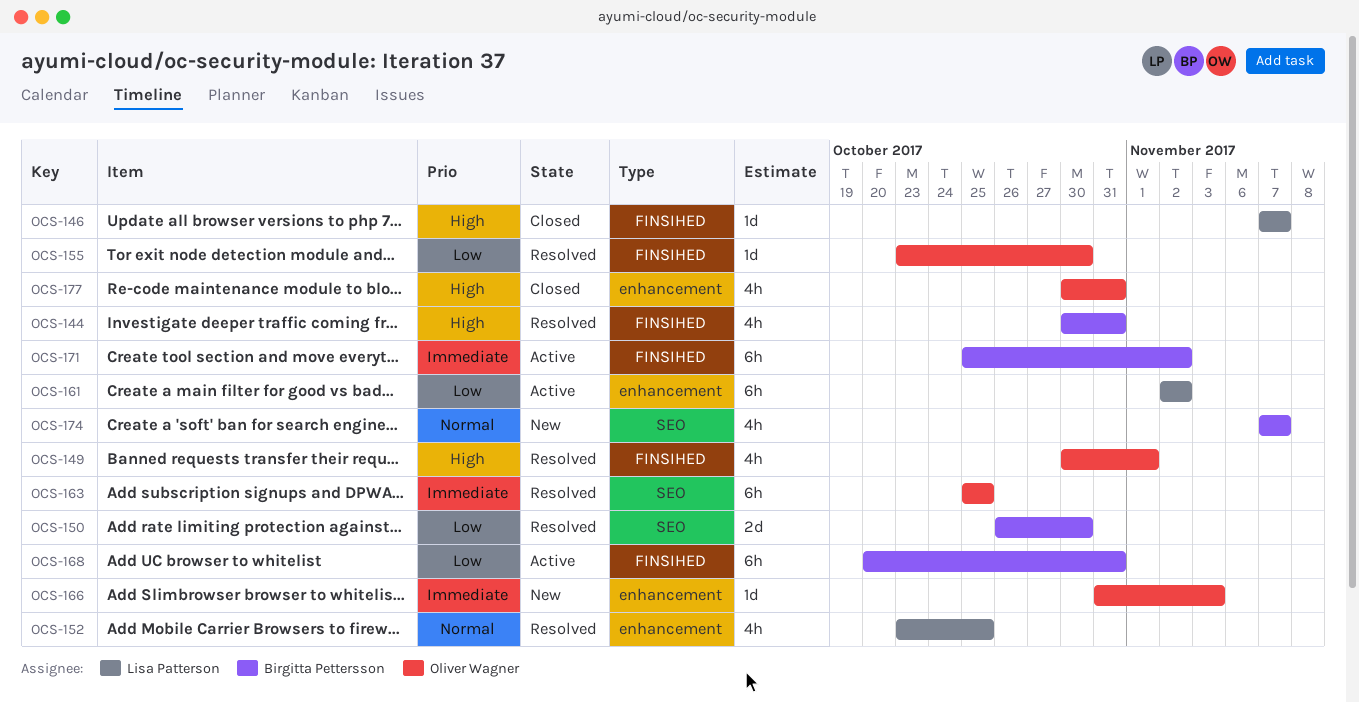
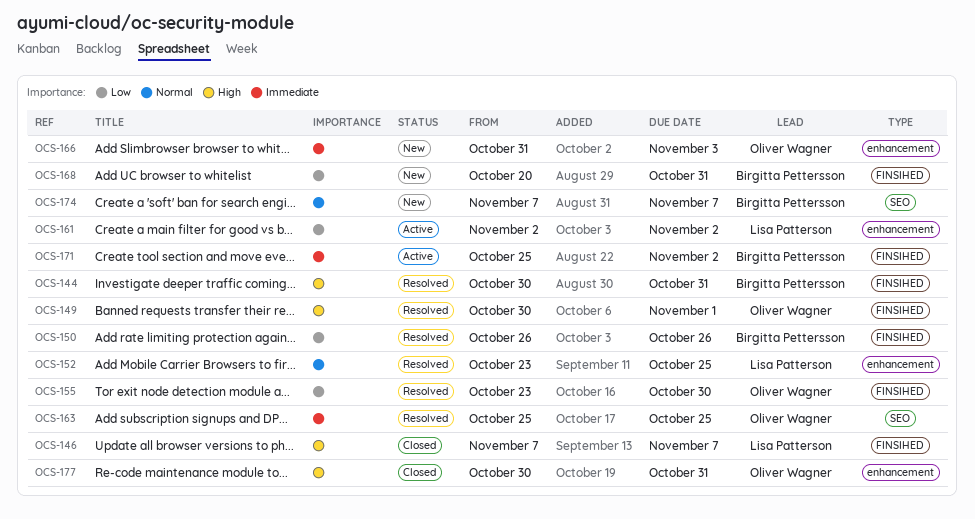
OCS-150, label: SEO -> FINSIHED
OCS-150, due: Oct 30 -> Oct 26
OCS-168, status: Active -> New

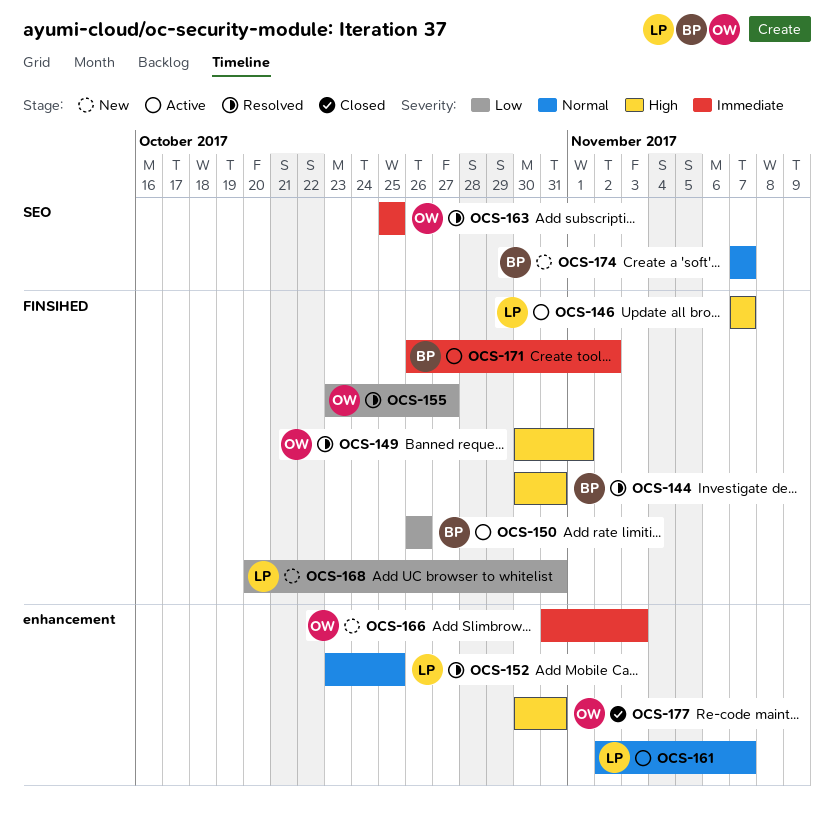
OCS-146, status: Closed -> Active
OCS-150, status: Resolved -> Active
OCS-155, due: Oct 30 -> Oct 27
OCS-161, priority: Low -> Normal
OCS-161, due: Nov 2 -> Nov 7
OCS-168, owner: Birgitta Pettersson -> Lisa Patterson
OCS-171, start: Oct 25 -> Oct 26

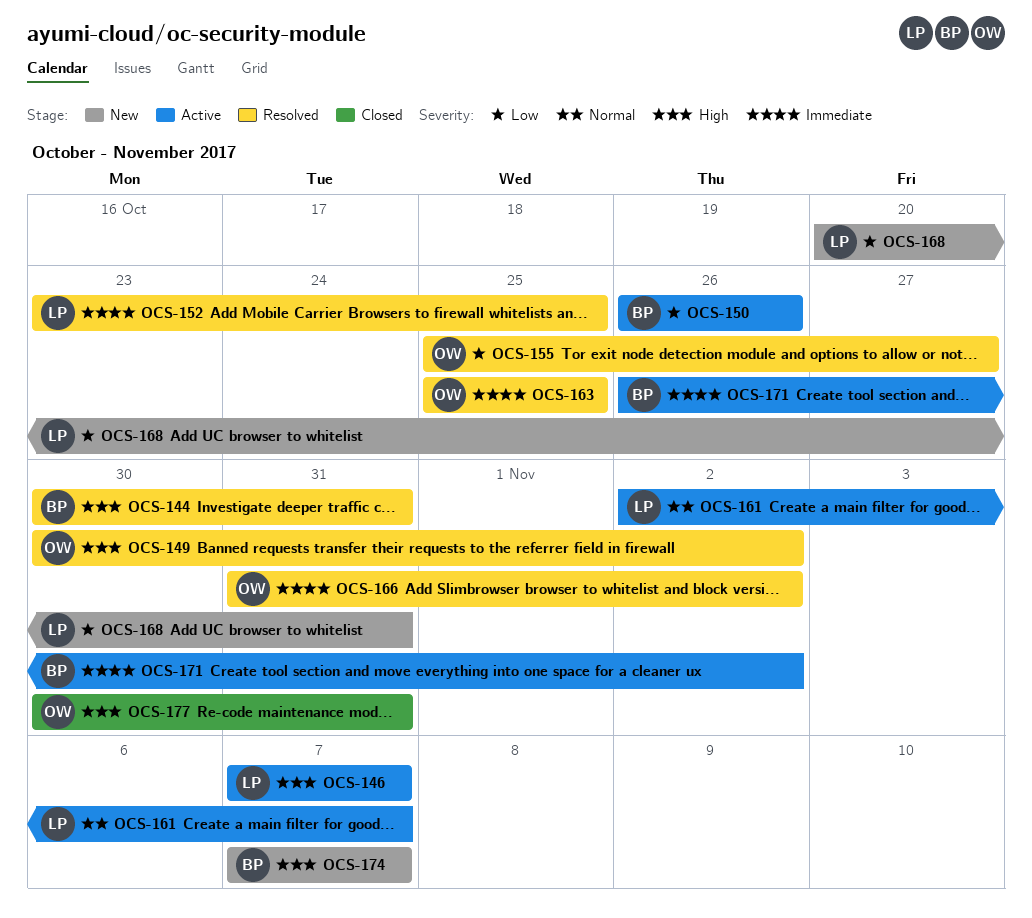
OCS-149, due: Nov 1 -> Nov 2
OCS-152, priority: Normal -> Immediate
OCS-155, start: Oct 23 -> Oct 25
OCS-166, status: New -> Resolved
OCS-166, due: Nov 3 -> Nov 2
OCS-174, priority: Normal -> High

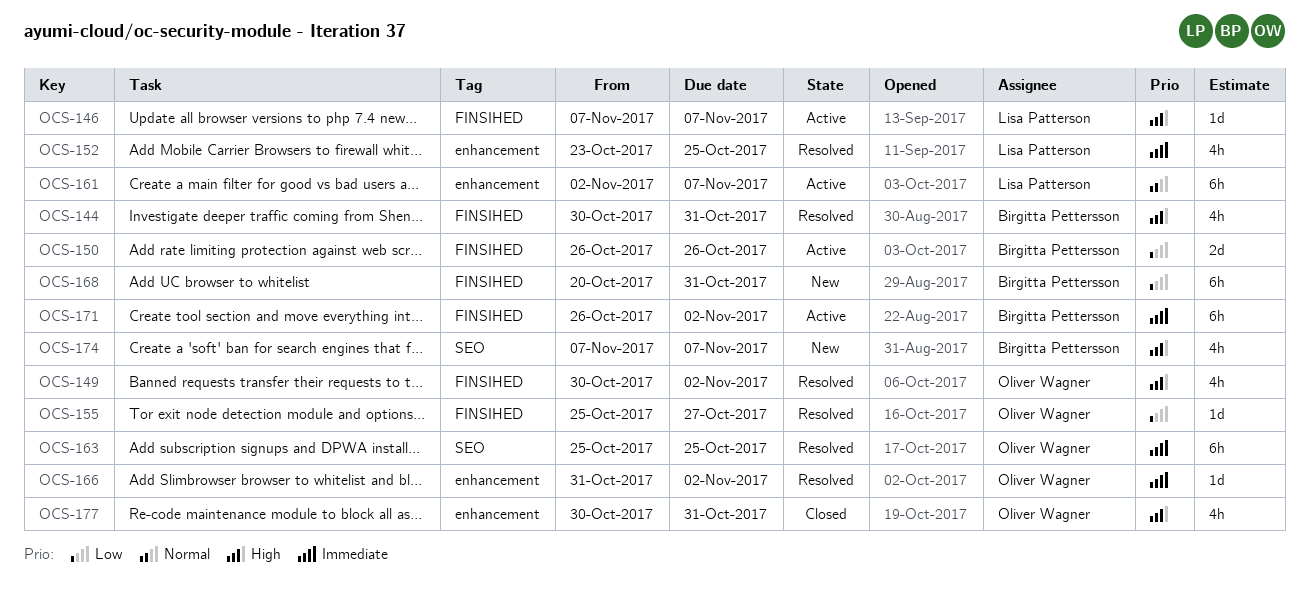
OCS-168, owner: Lisa Patterson -> Birgitta Pettersson

